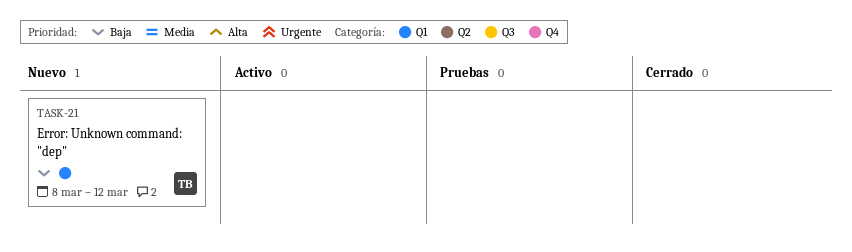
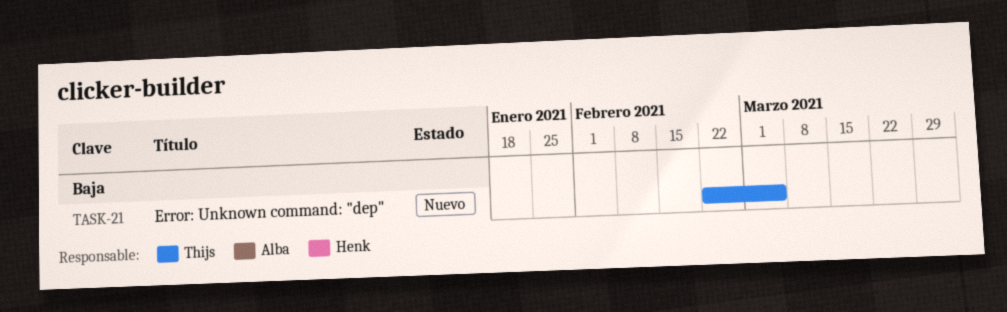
TASK-21, start: Mar 8 -> Feb 22
TASK-21, due: Mar 12 -> Mar 5

